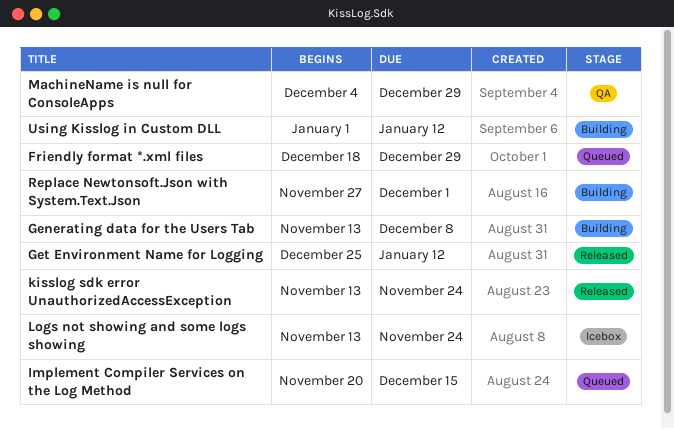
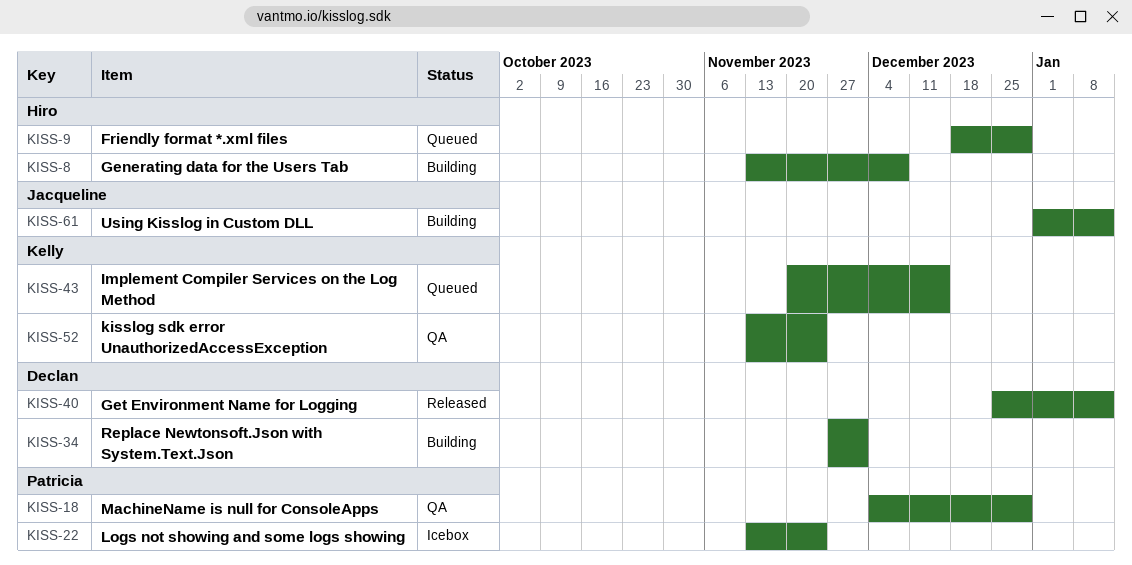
kisslog sdk error UnauthorizedAccessException, status: Released -> QA

